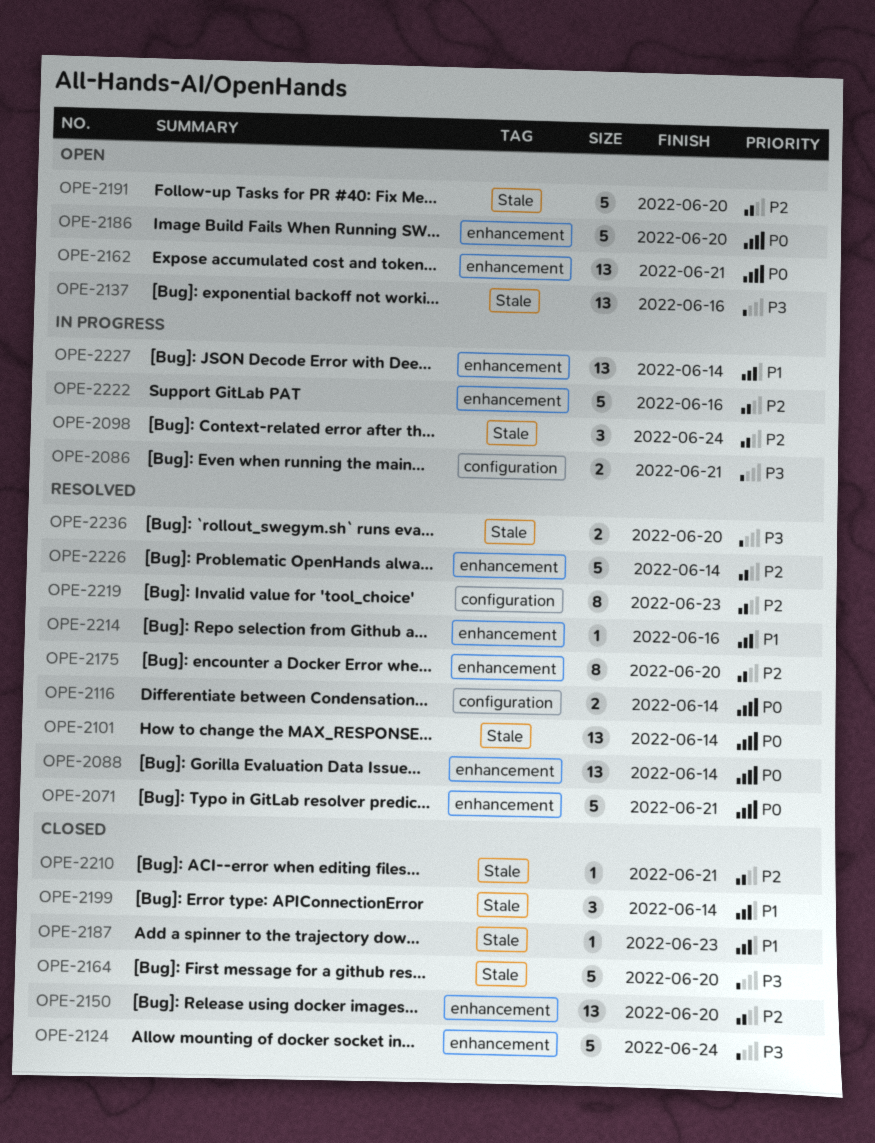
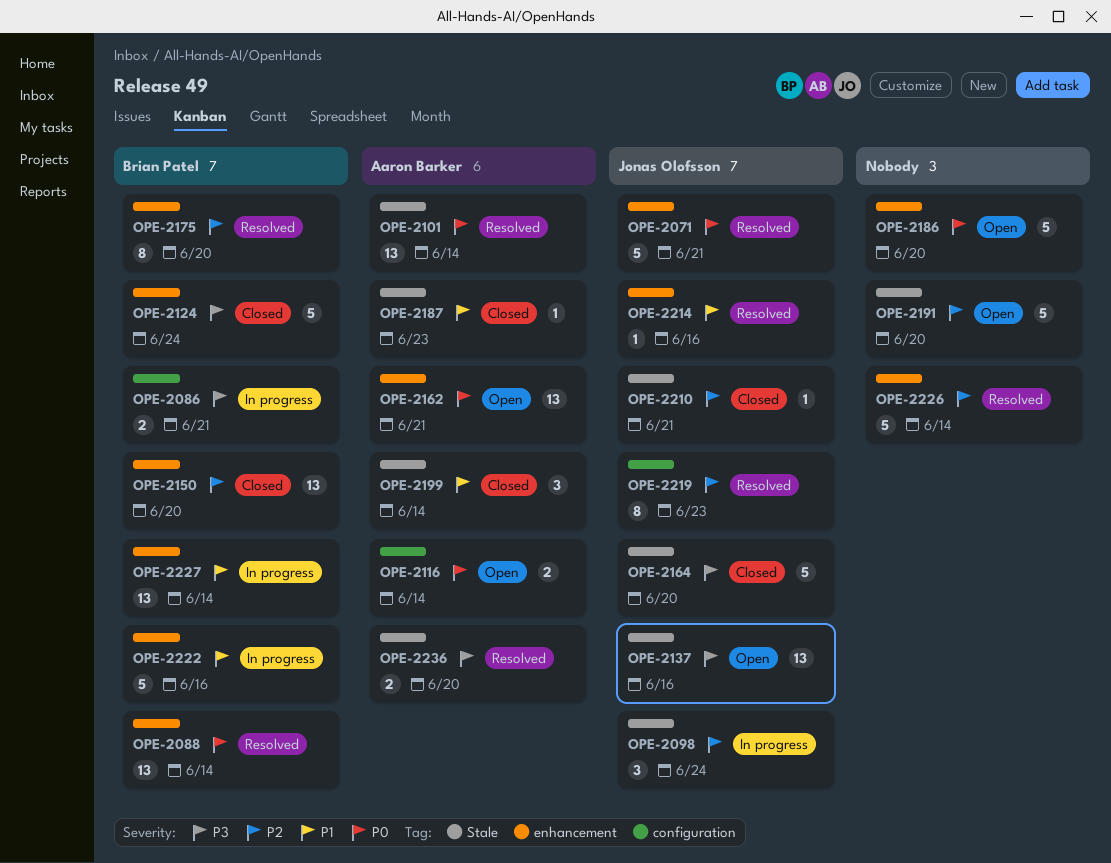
OPE-2116, status: Resolved -> Open
OPE-2222, priority: P2 -> P1

